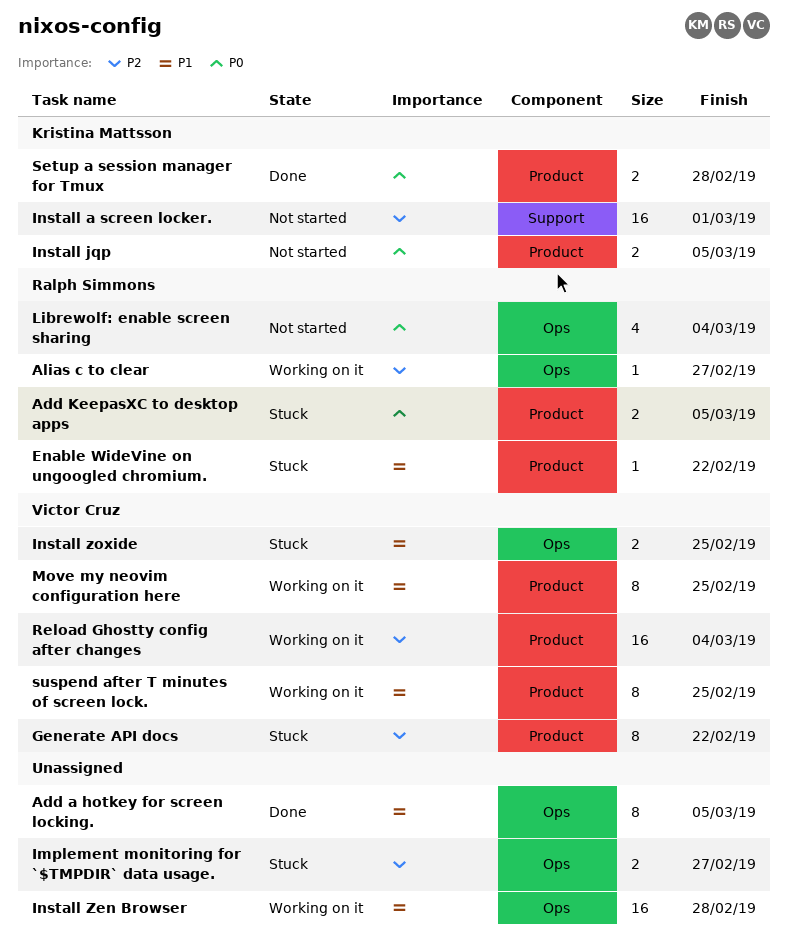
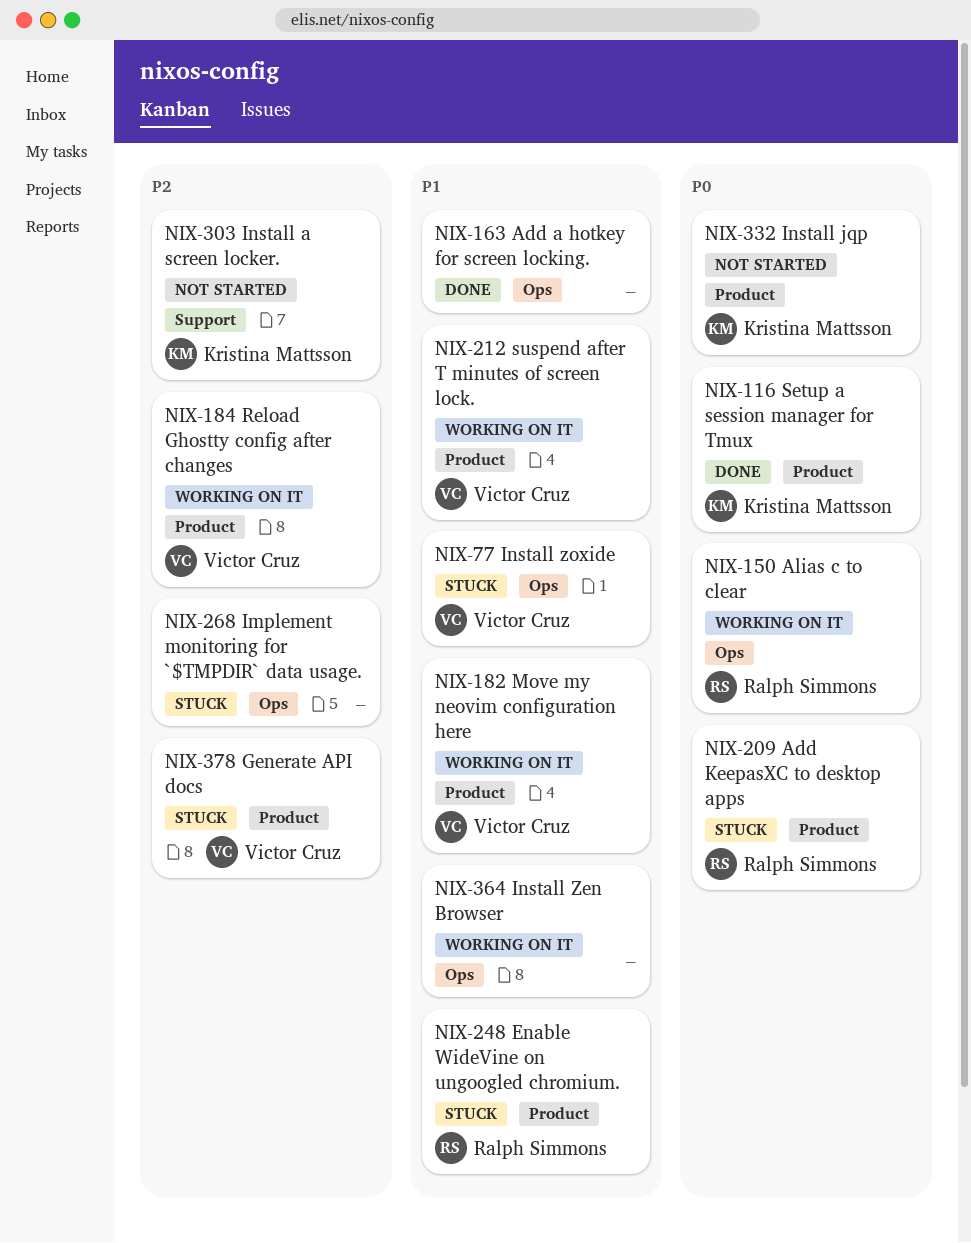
Alias c to clear, priority: P2 -> P0
Librewolf: enable screen sharing: present -> none

